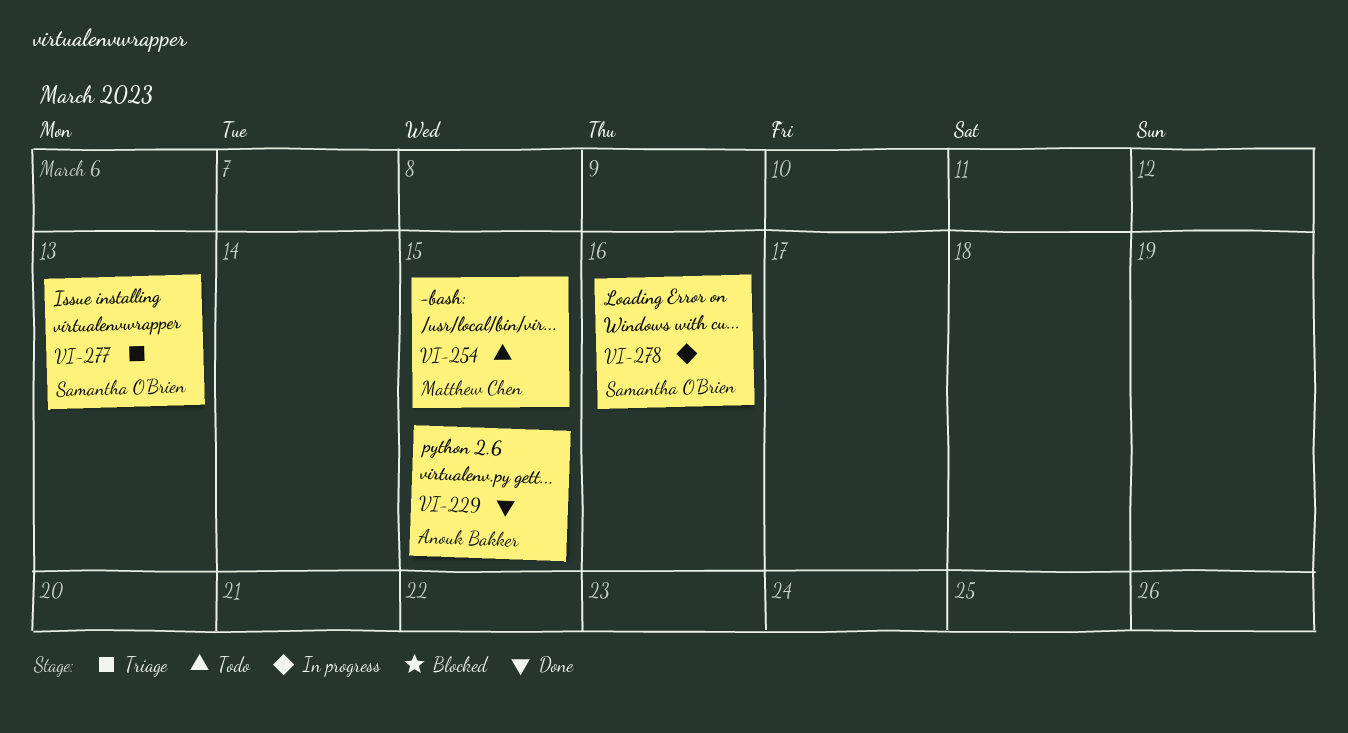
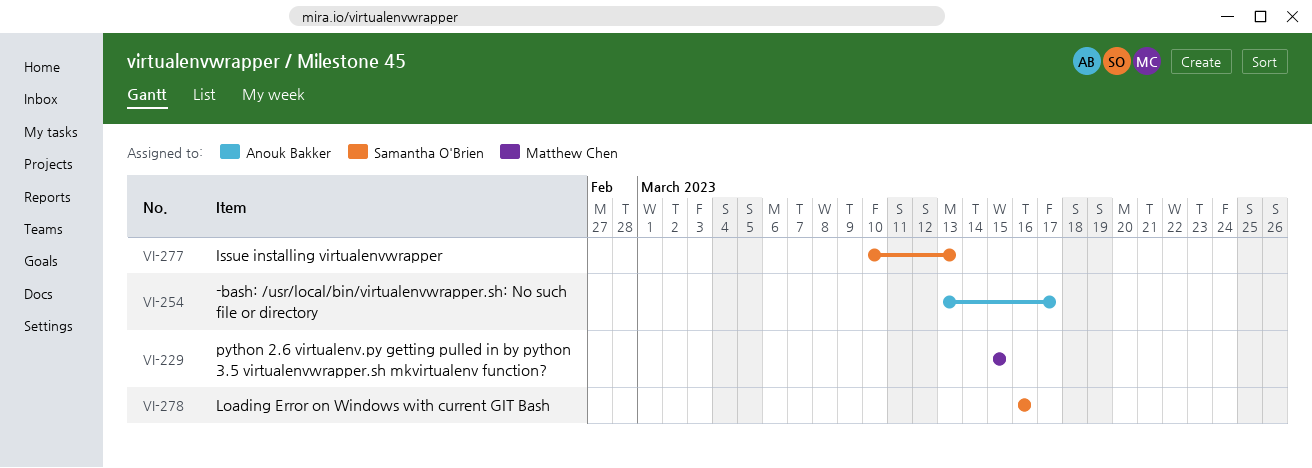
VI-229, owner: Anouk Bakker -> Matthew Chen
VI-254, owner: Matthew Chen -> Anouk Bakker
VI-254, due: Mar 15 -> Mar 17

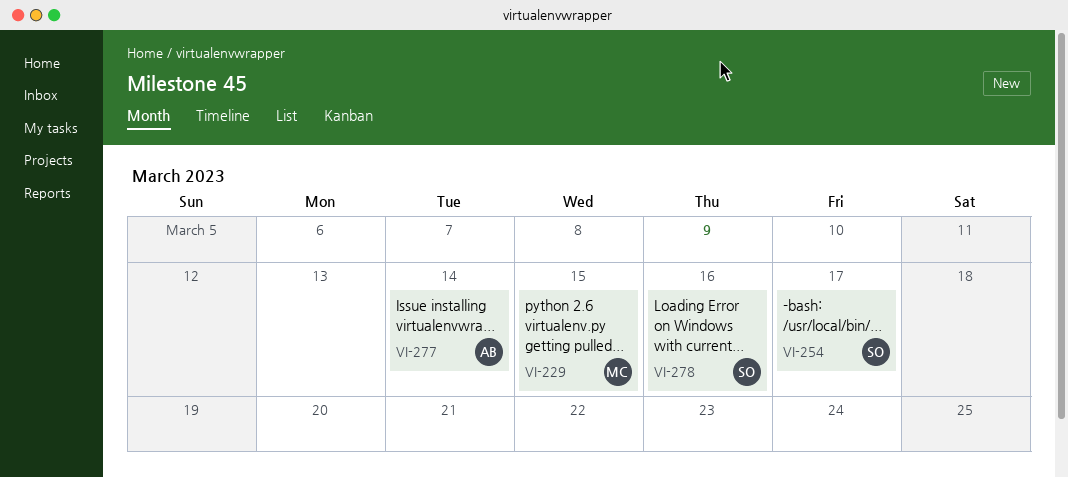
VI-254, owner: Anouk Bakker -> Samantha O'Brien
VI-277, owner: Samantha O'Brien -> Anouk Bakker
VI-277, due: Mar 13 -> Mar 14

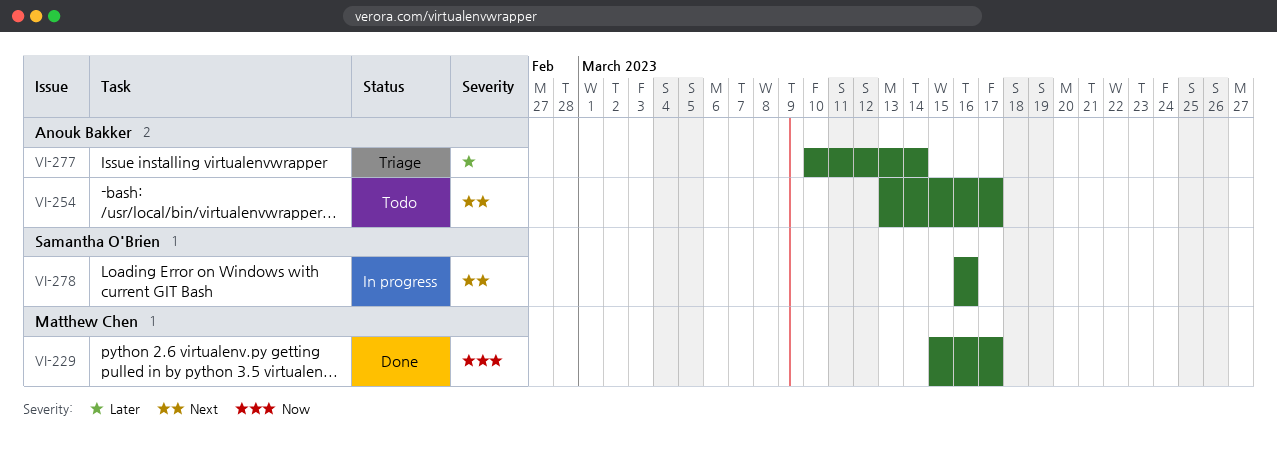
VI-229, due: Mar 15 -> Mar 17
VI-254, owner: Samantha O'Brien -> Anouk Bakker

